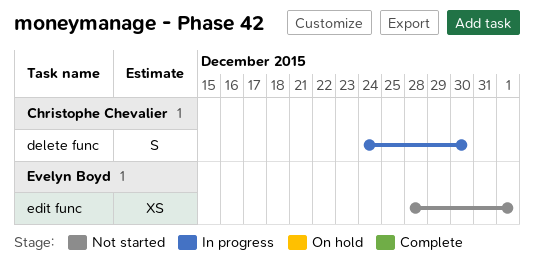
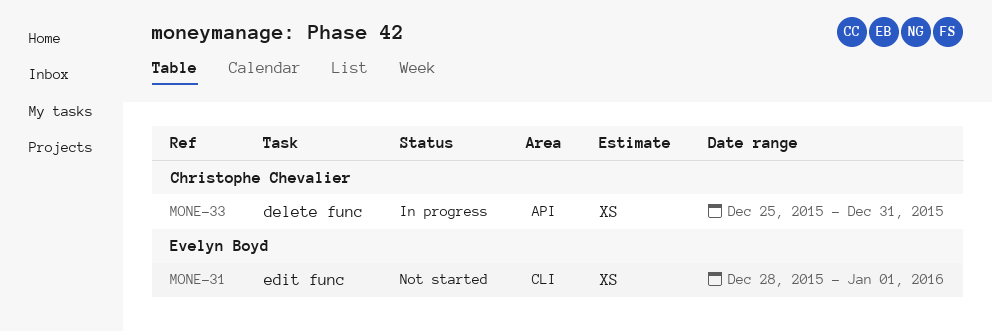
delete func, estimate: S -> XS
delete func, start: Dec 24 -> Dec 25
delete func, due: Dec 30 -> Dec 31

